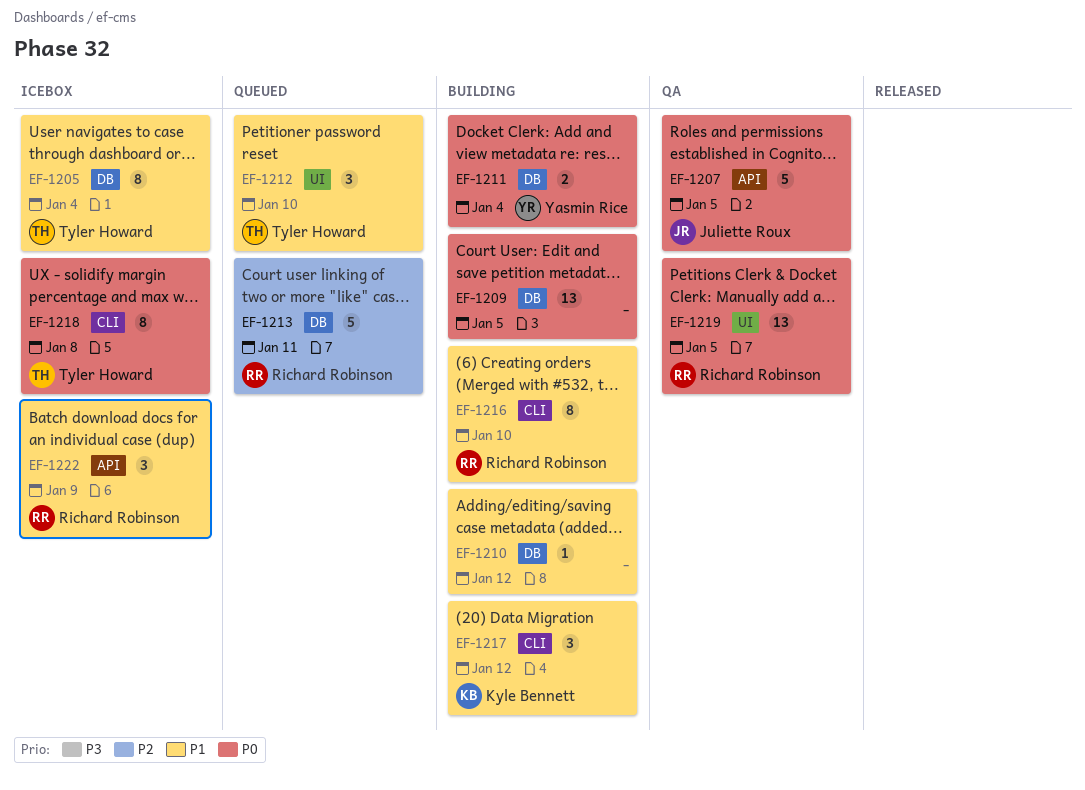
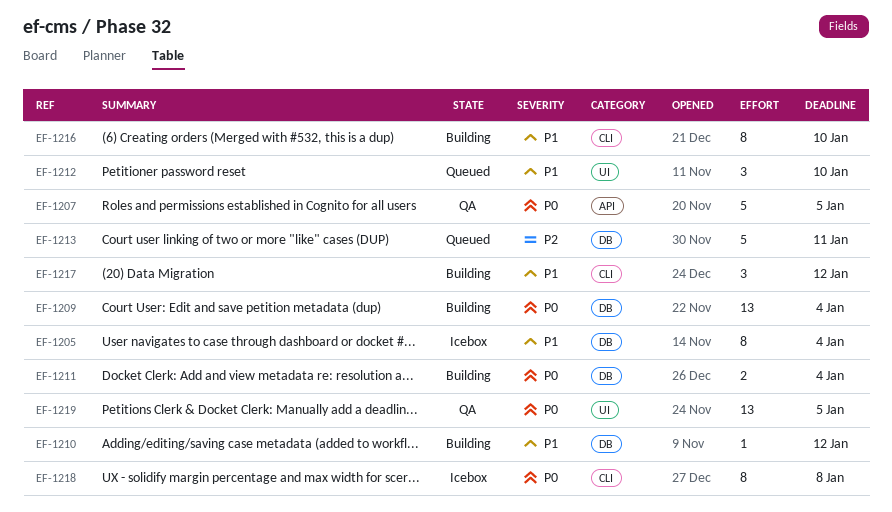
EF-1209, due: Jan 5 -> Jan 4
EF-1222: present -> none

